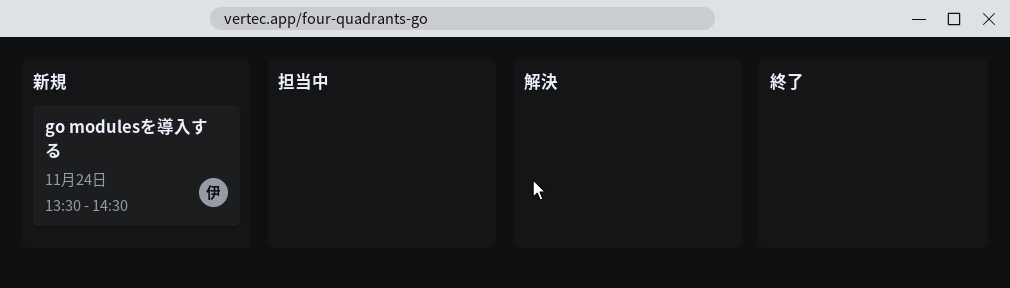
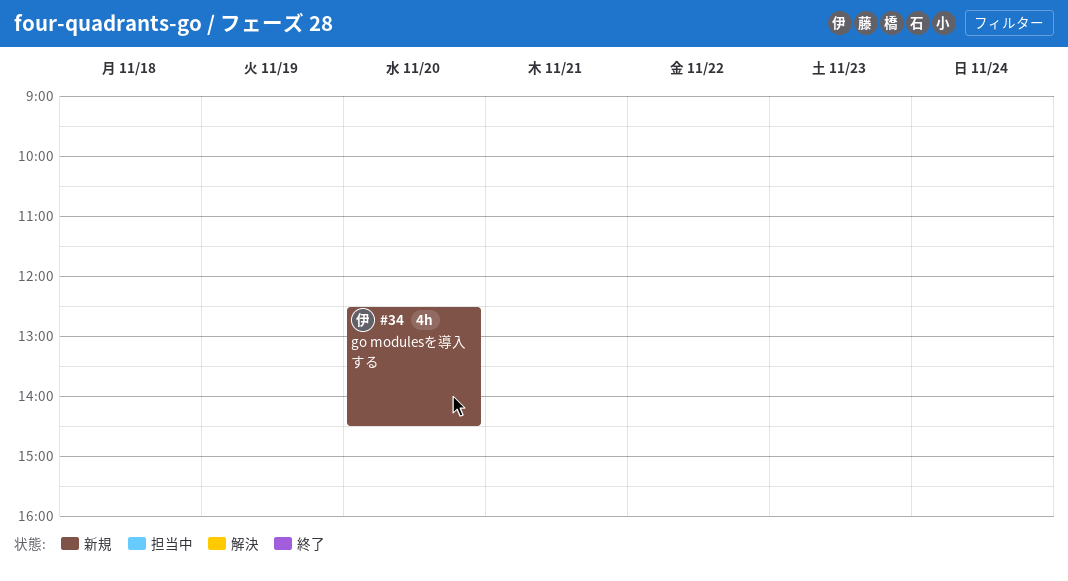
go modulesを導入する, day: Nov 24 -> Nov 20
go modulesを導入する, begins: 13:30 -> 12:30

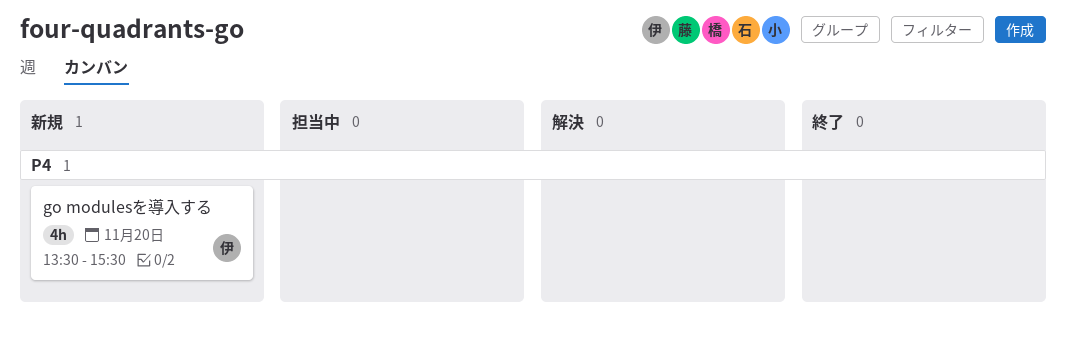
go modulesを導入する, begins: 12:30 -> 13:30
go modulesを導入する, ends: 14:30 -> 15:30

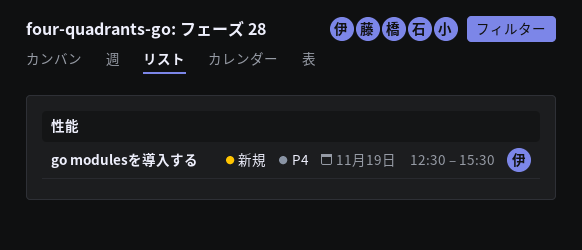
go modulesを導入する, day: Nov 20 -> Nov 19
go modulesを導入する, begins: 13:30 -> 12:30

